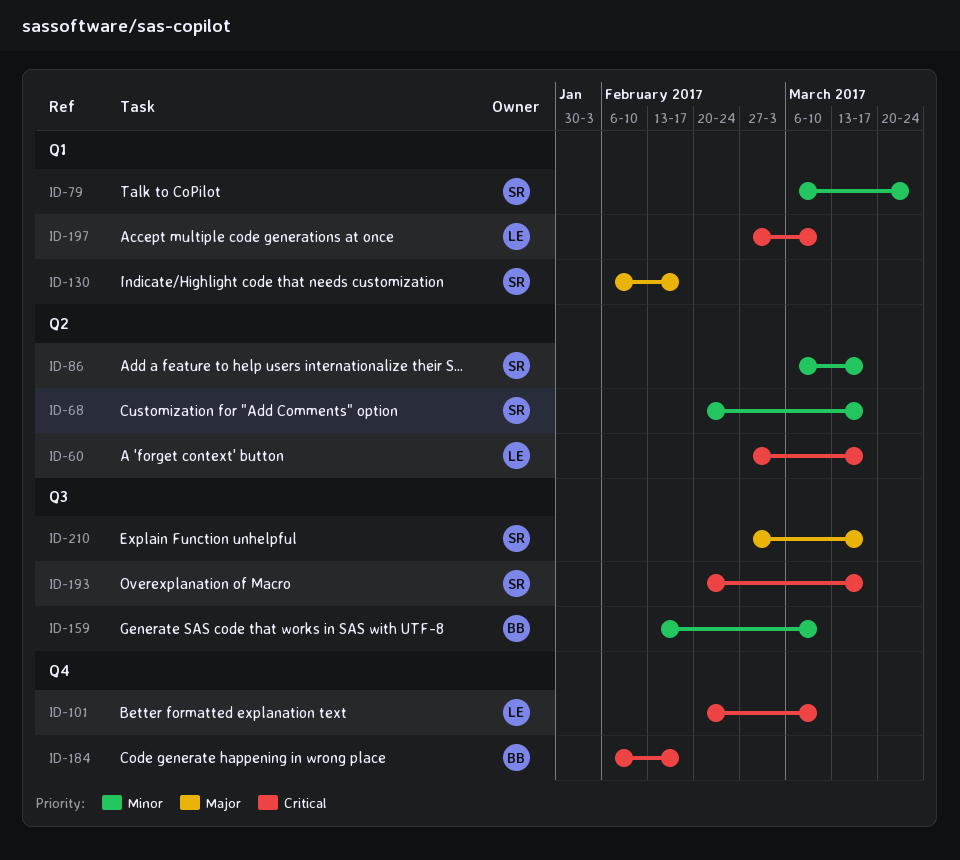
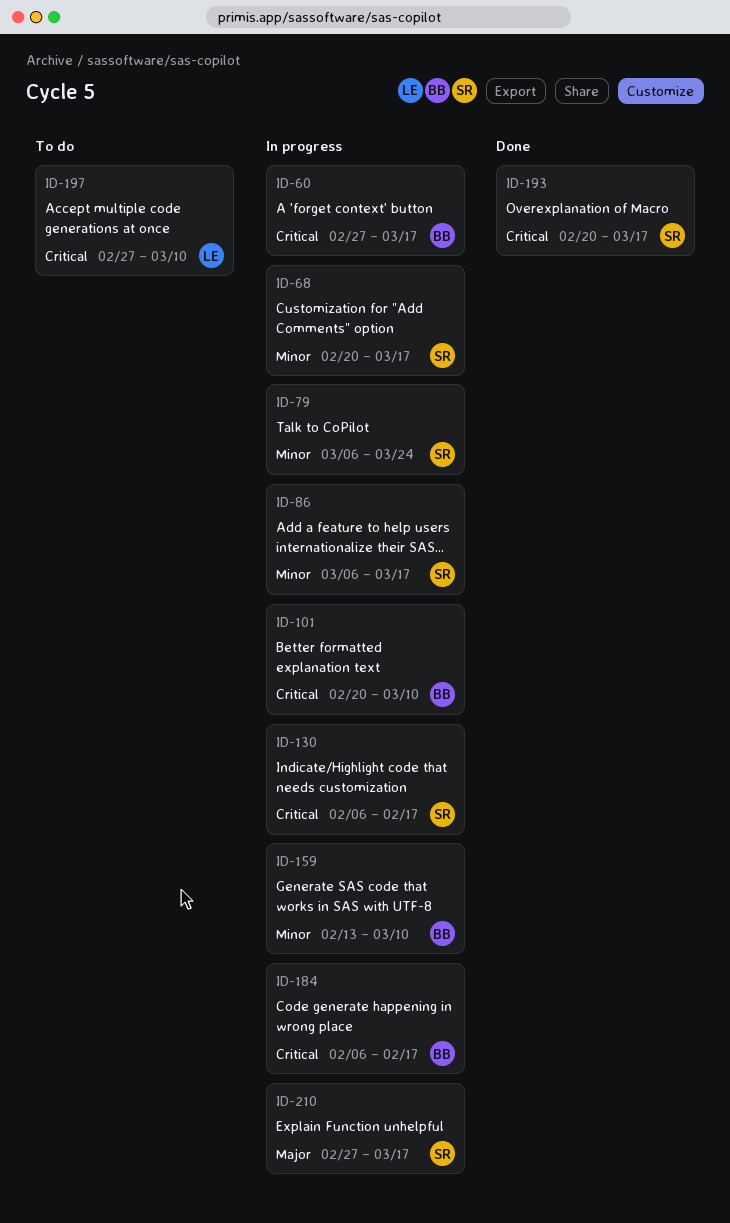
ID-60, owner: LE -> BB
ID-101, owner: LE -> BB
ID-130, priority: Major -> Critical

